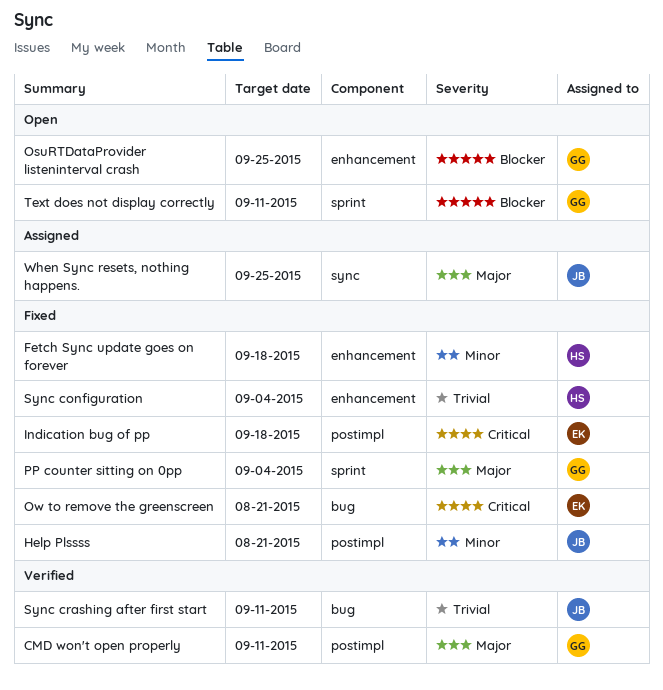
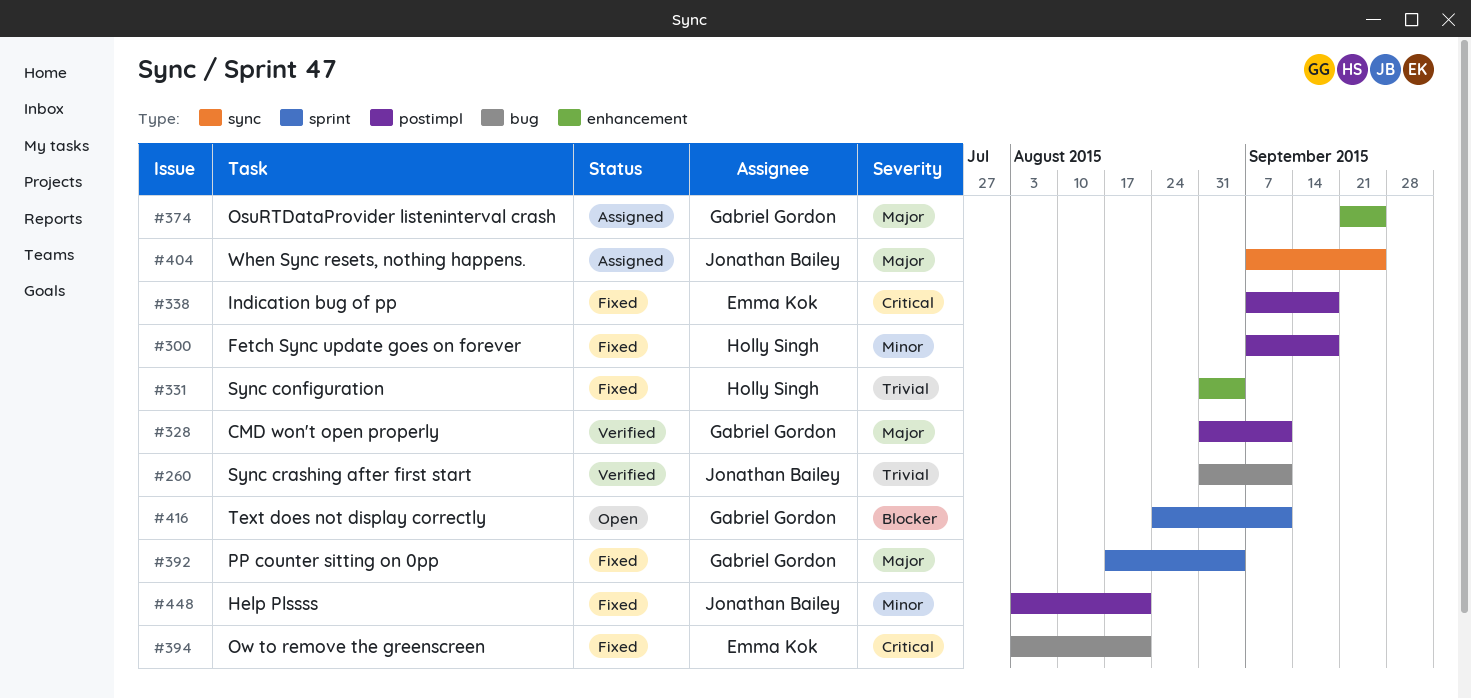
Fetch Sync update goes on forever, label: enhancement -> postimpl
OsuRTDataProvider listeninterval crash, status: Open -> Assigned
OsuRTDataProvider listeninterval crash, priority: Blocker -> Major

